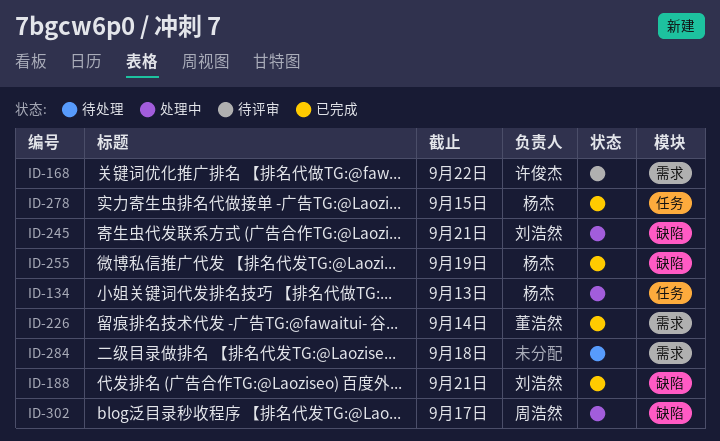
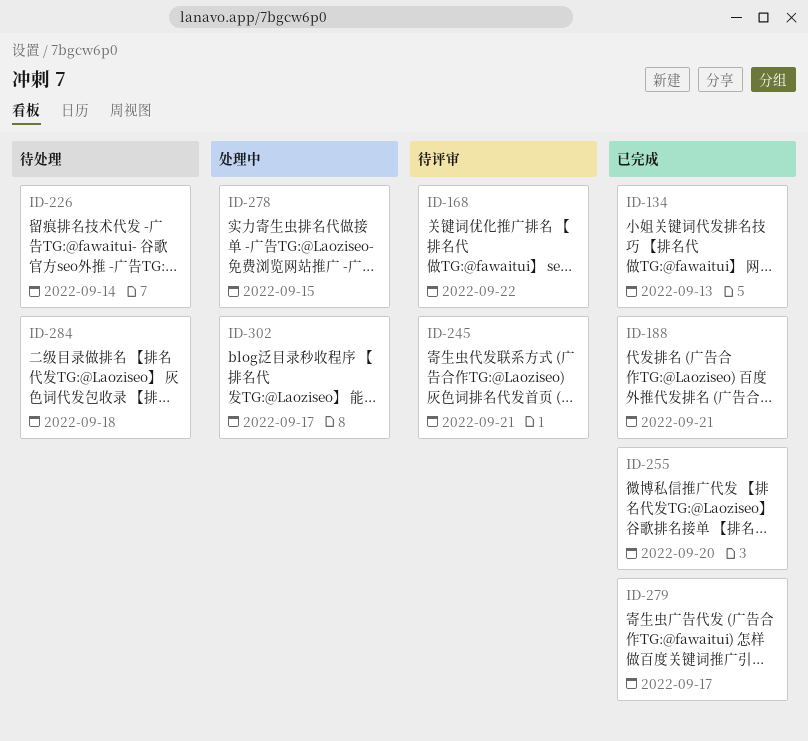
ID-134, status: 处理中 -> 已完成
ID-226, status: 已完成 -> 待处理
ID-245, status: 处理中 -> 待评审
ID-255, due: Sep 19 -> Sep 20
ID-278, status: 已完成 -> 处理中
ID-279: none -> present

